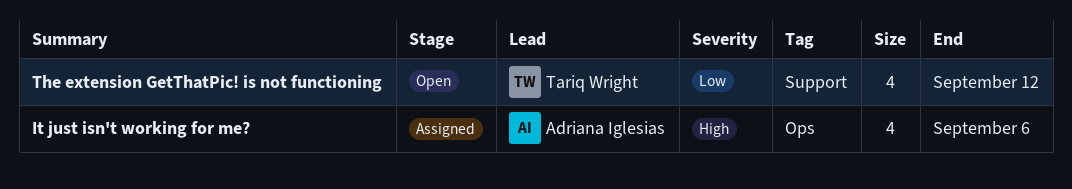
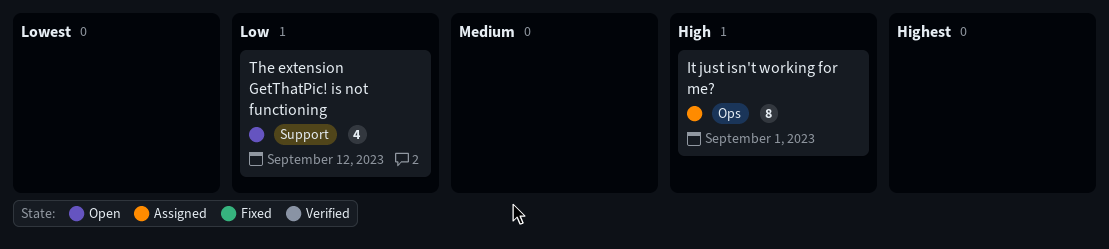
It just isn't working for me?, estimate: 4 -> 8
It just isn't working for me?, due: Sep 6 -> Sep 1

